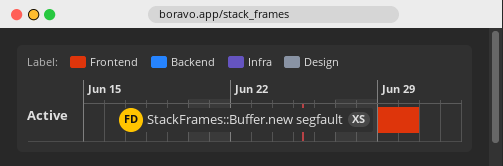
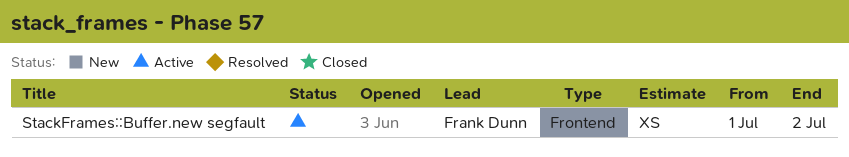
StackFrames::Buffer.new segfault, start: Jun 29 -> Jul 1
StackFrames::Buffer.new segfault, due: Jun 30 -> Jul 2

